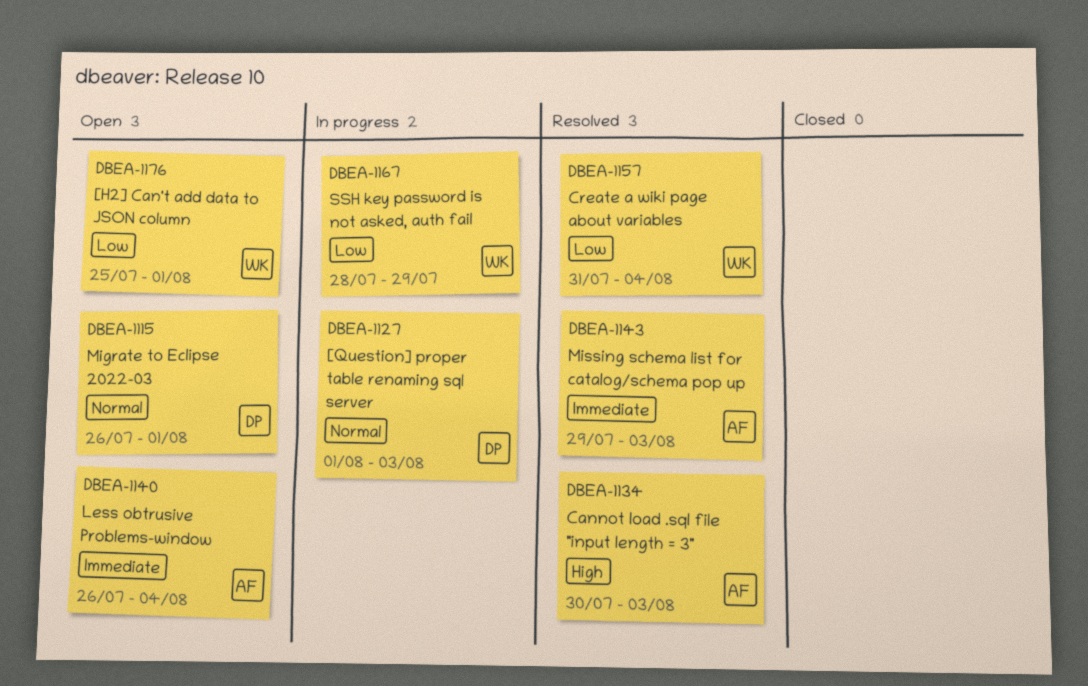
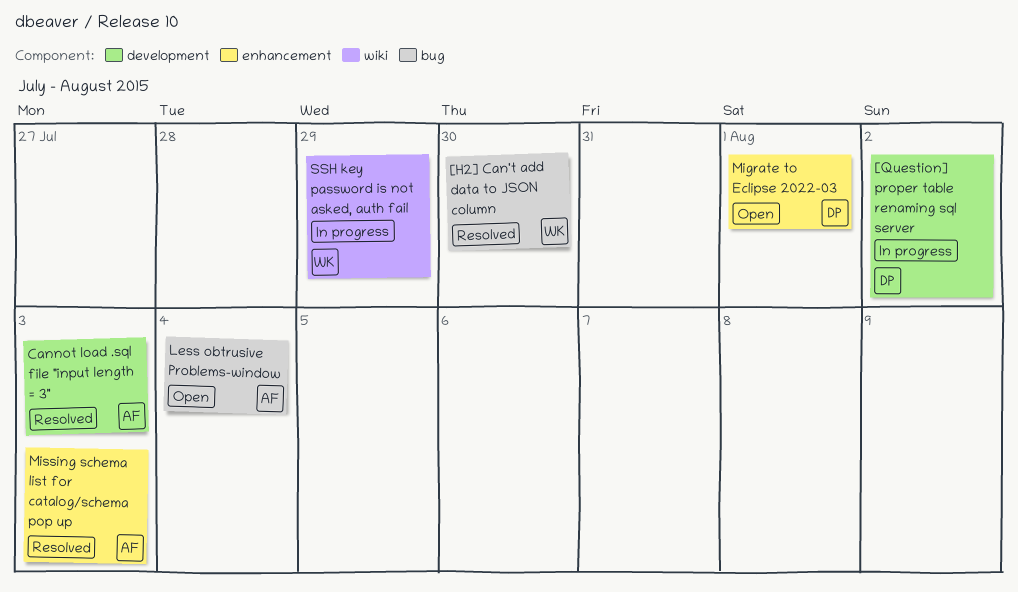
[H2] Can't add data to JSON column, status: Open -> Resolved
[H2] Can't add data to JSON column, due: Aug 1 -> Jul 30
[Question] proper table renaming sql server, due: Aug 3 -> Aug 2
Create a wiki page about variables: present -> none

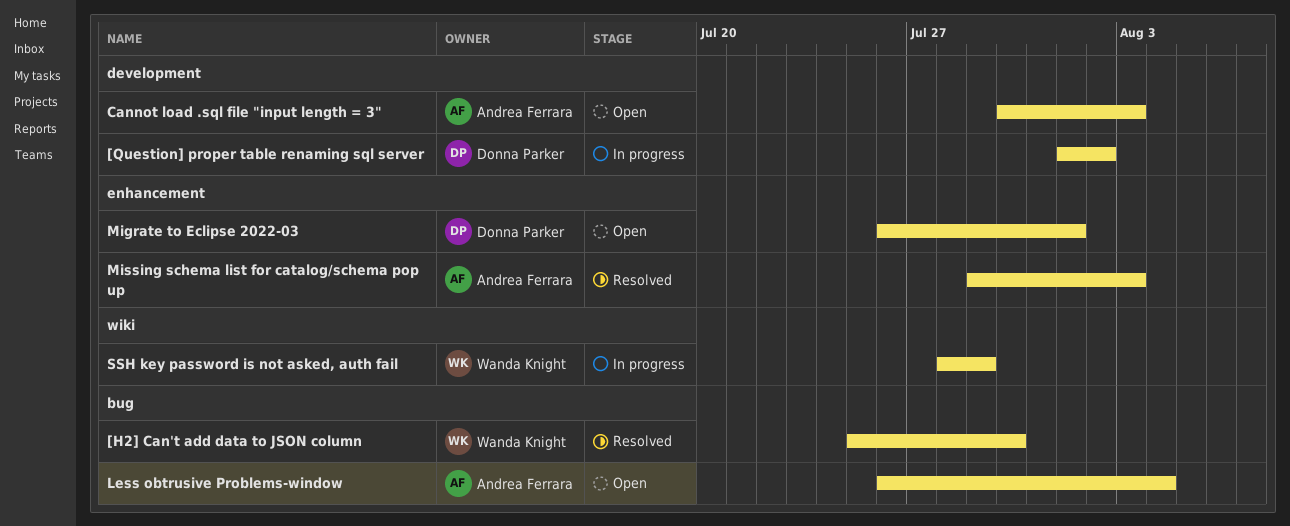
Cannot load .sql file "input length = 3", status: Resolved -> Open

